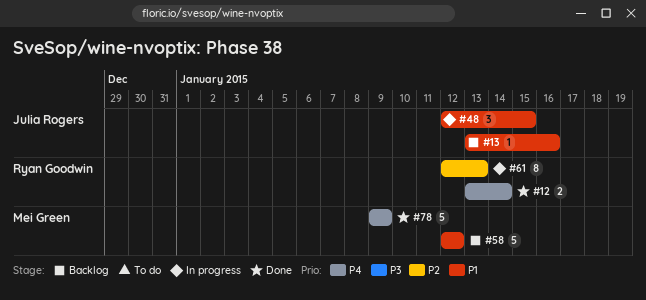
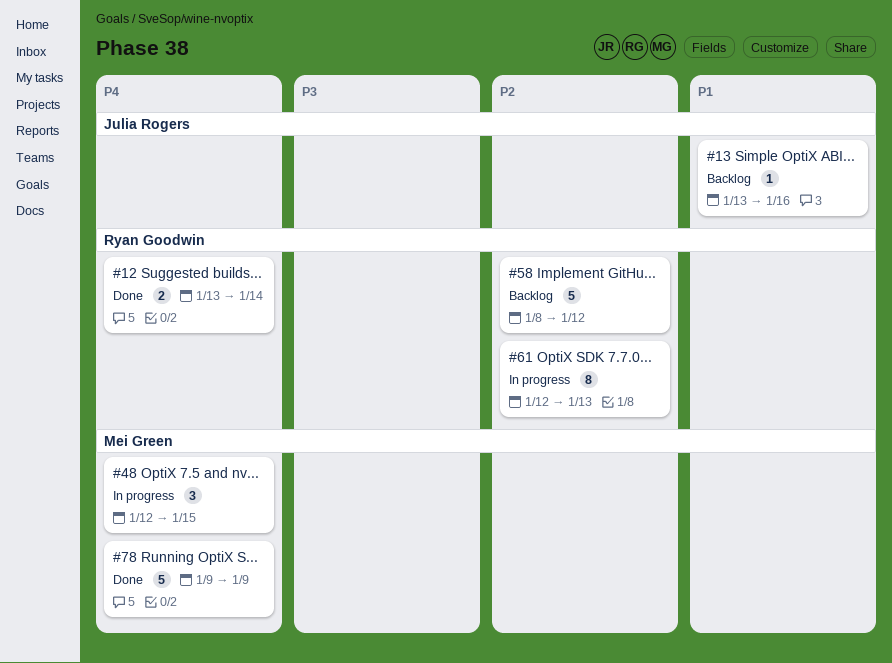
#48, owner: Julia Rogers -> Mei Green
#48, priority: P1 -> P4
#58, owner: Mei Green -> Ryan Goodwin
#58, priority: P1 -> P2
#58, start: Jan 12 -> Jan 8

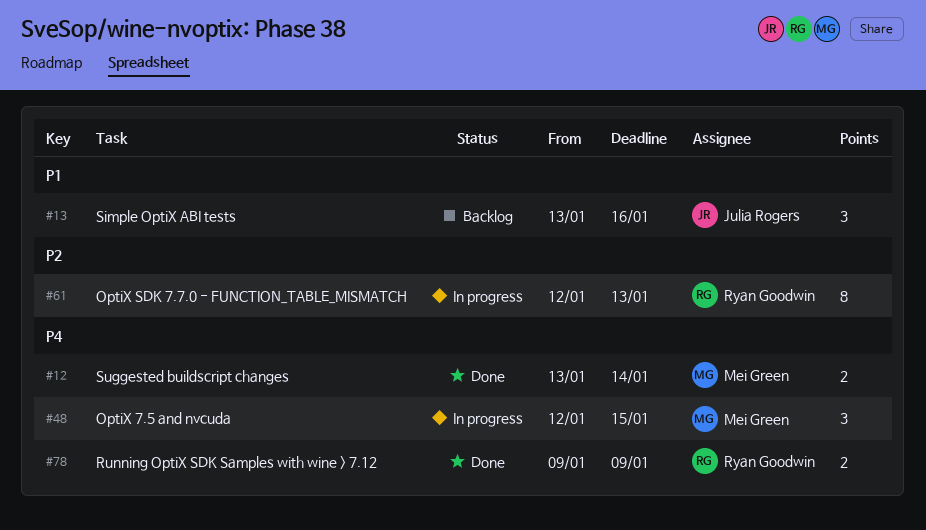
#12, owner: Ryan Goodwin -> Mei Green
#13, estimate: 1 -> 3
#58: present -> none
#78, owner: Mei Green -> Ryan Goodwin
#78, estimate: 5 -> 2

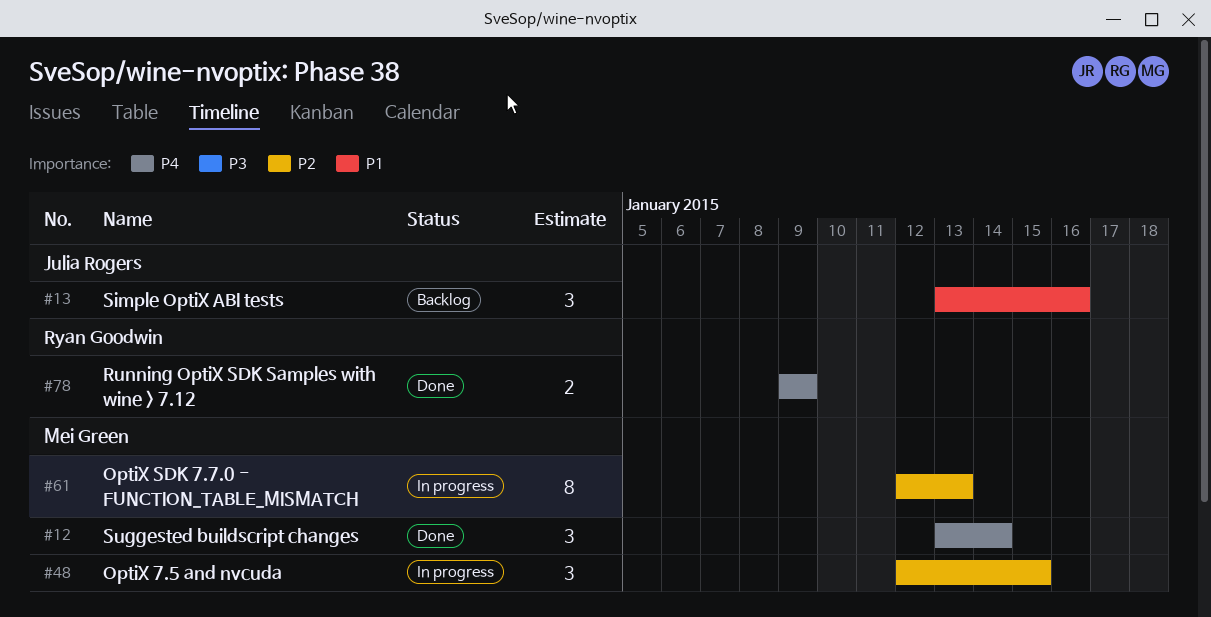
#12, estimate: 2 -> 3
#48, priority: P4 -> P2
#61, owner: Ryan Goodwin -> Mei Green

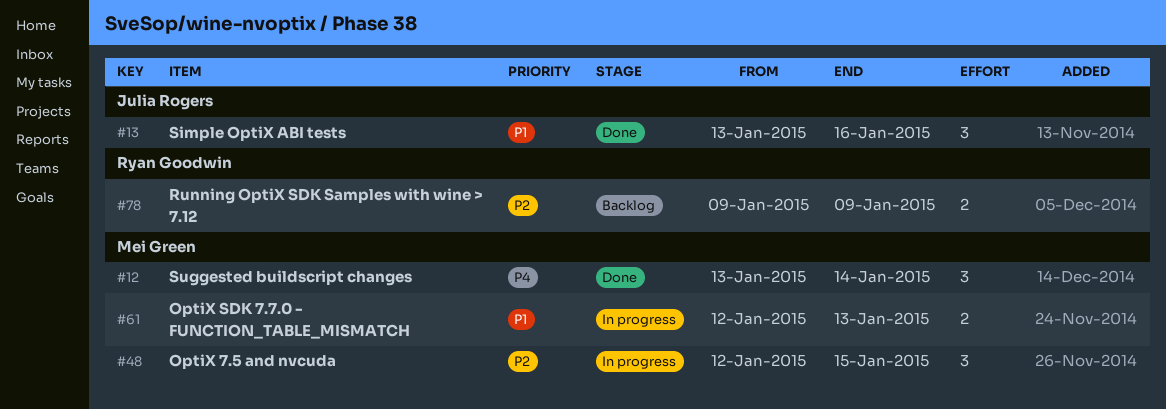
#13, status: Backlog -> Done
#61, priority: P2 -> P1
#61, estimate: 8 -> 2
#78, status: Done -> Backlog
#78, priority: P4 -> P2

